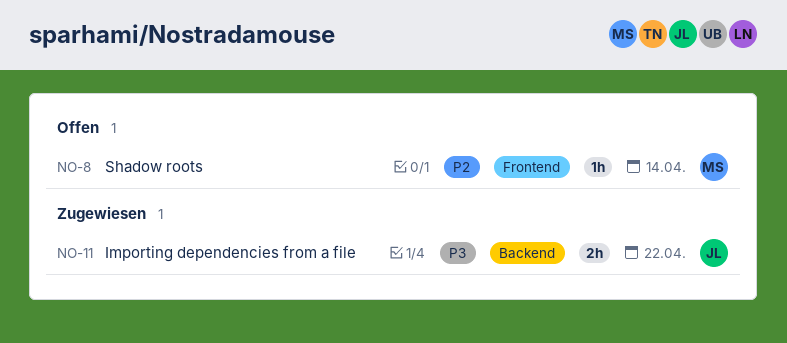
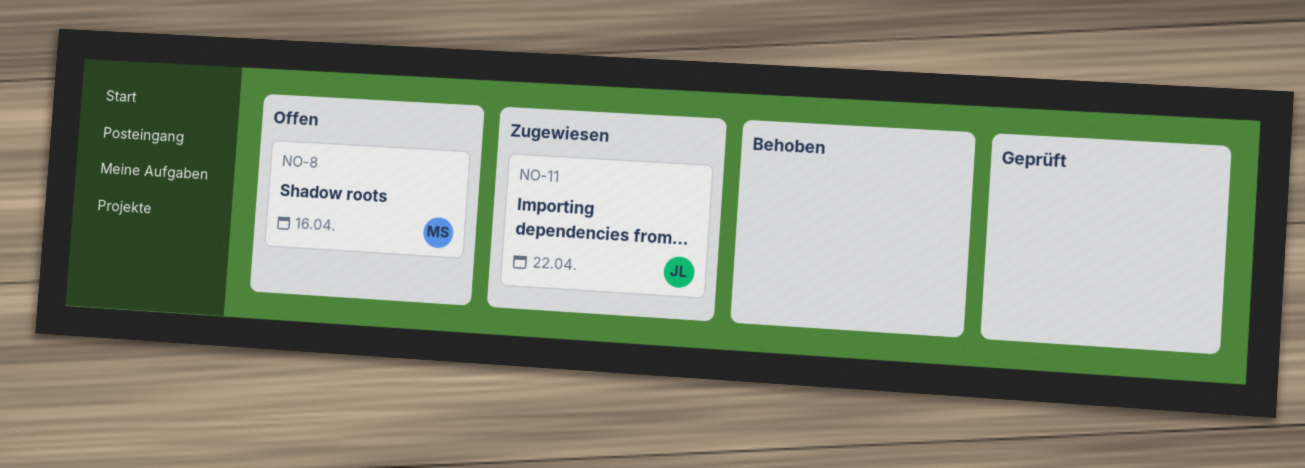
NO-8, due: Apr 14 -> Apr 16

